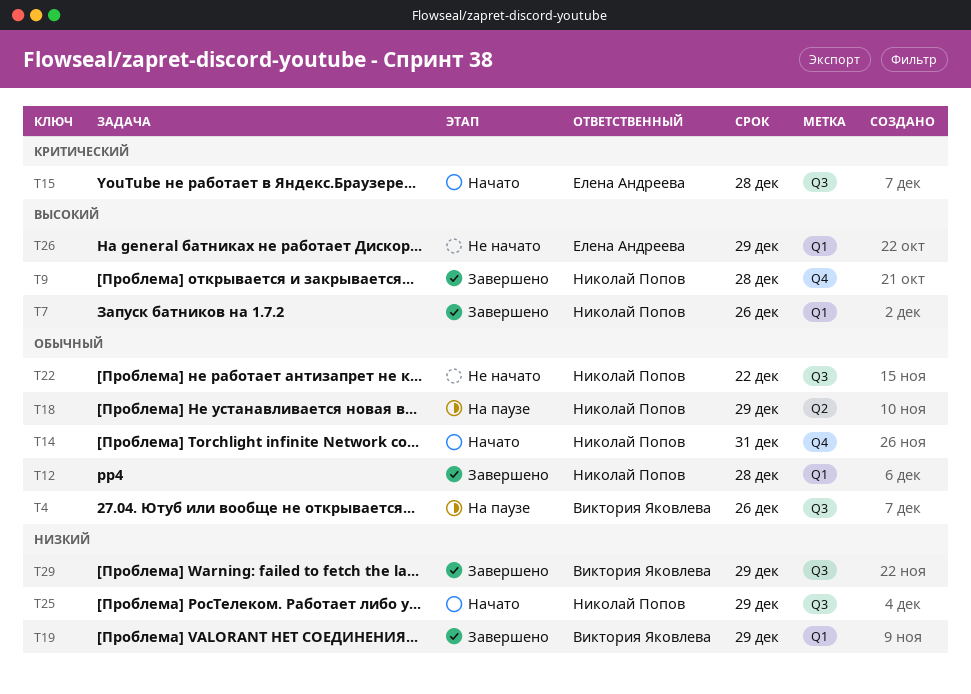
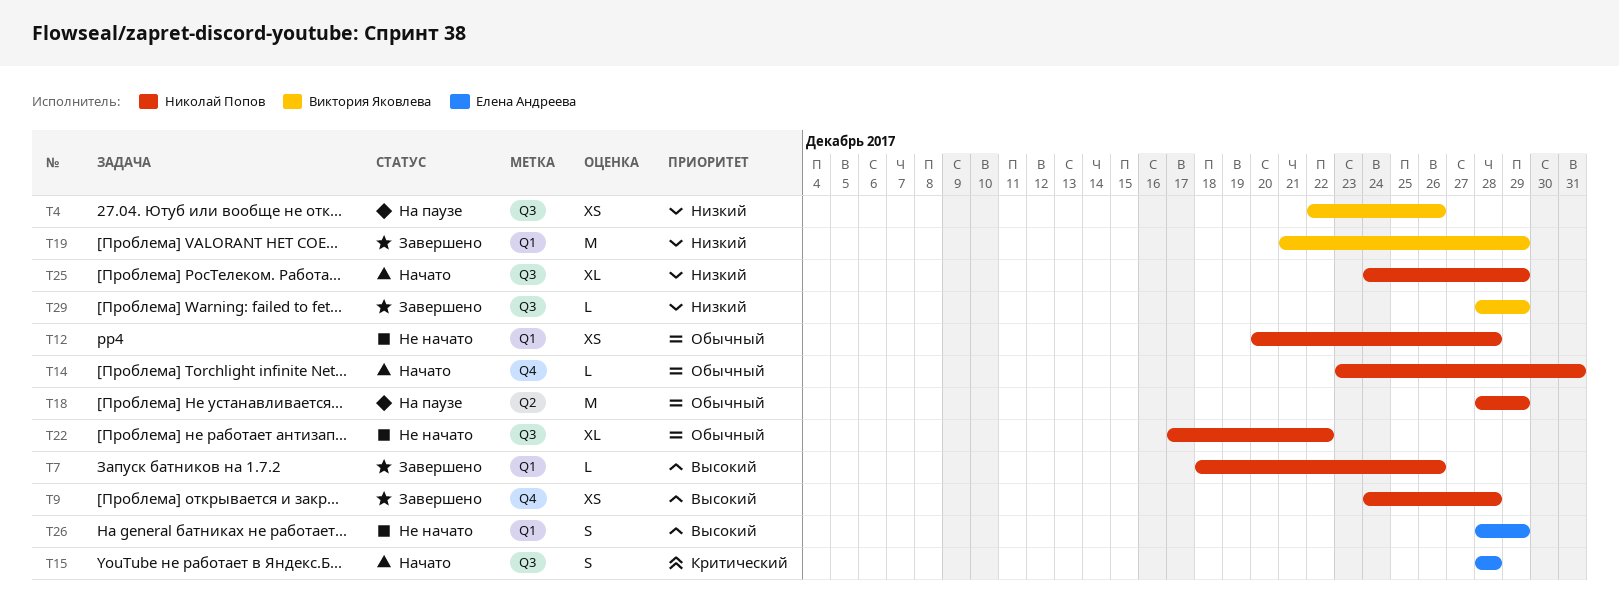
T4, priority: Обычный -> Низкий
T12, status: Завершено -> Не начато

